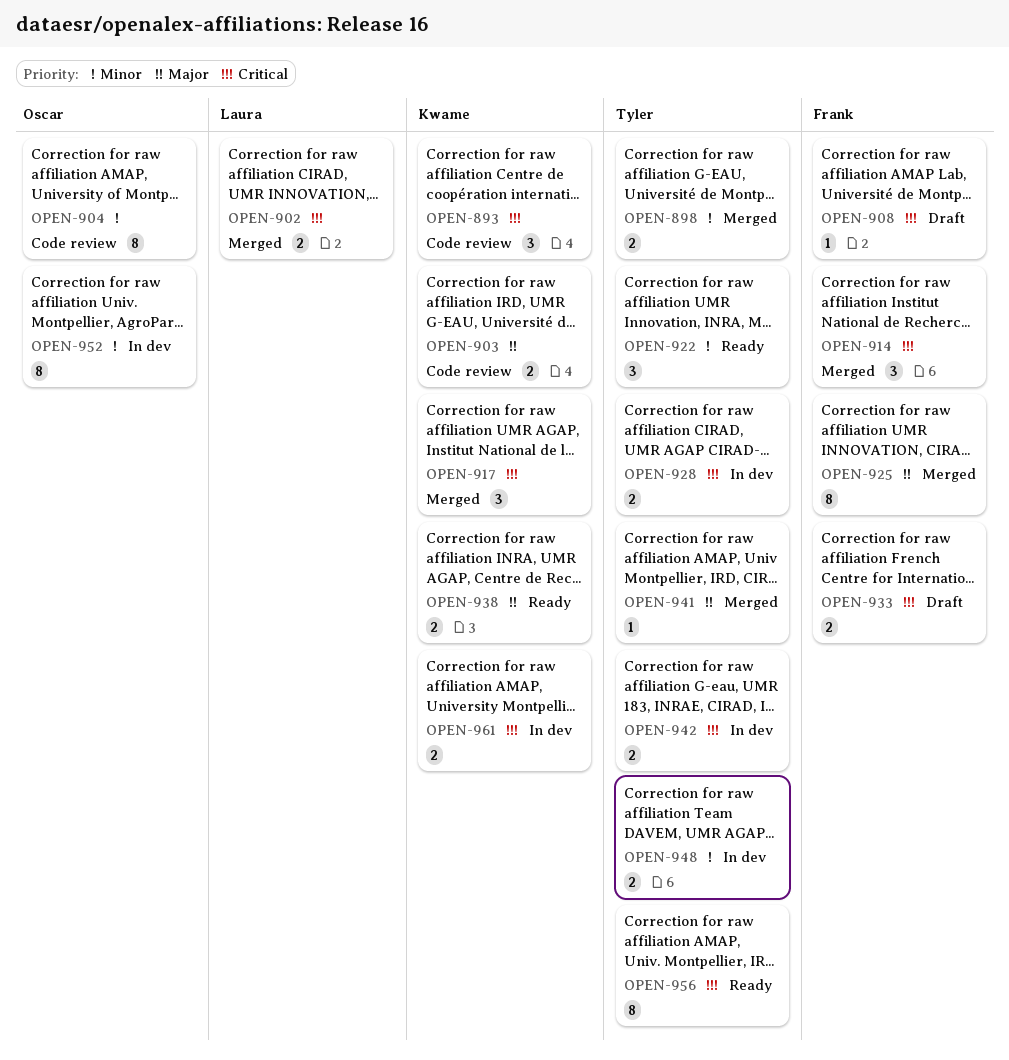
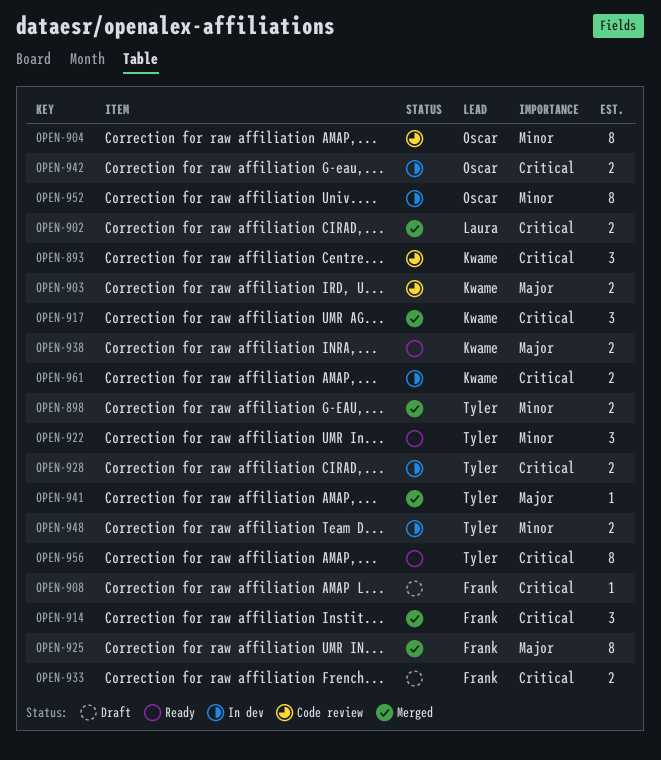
OPEN-942, owner: Tyler -> Oscar

